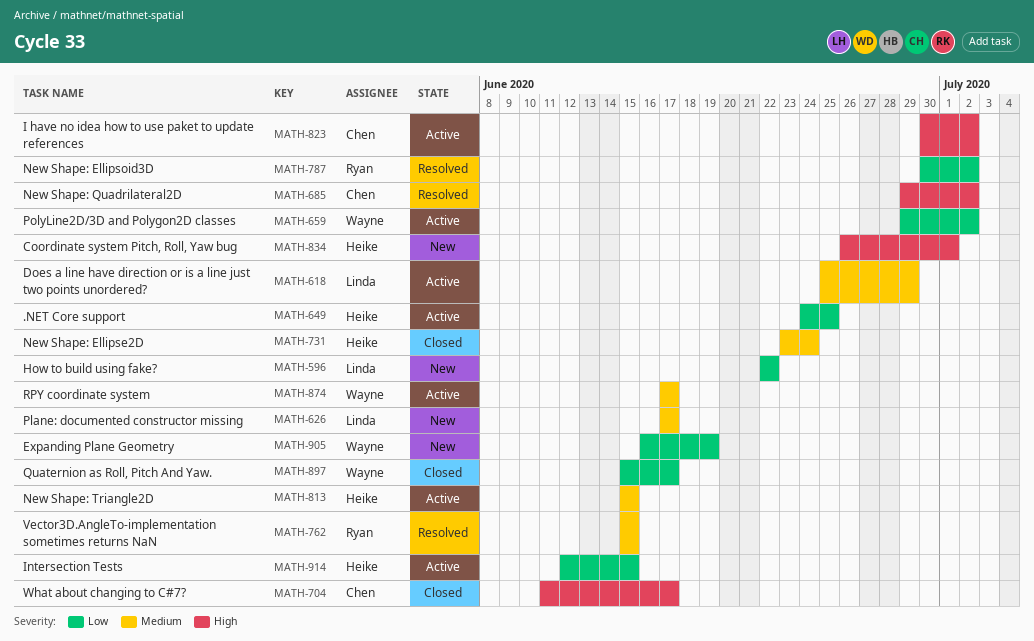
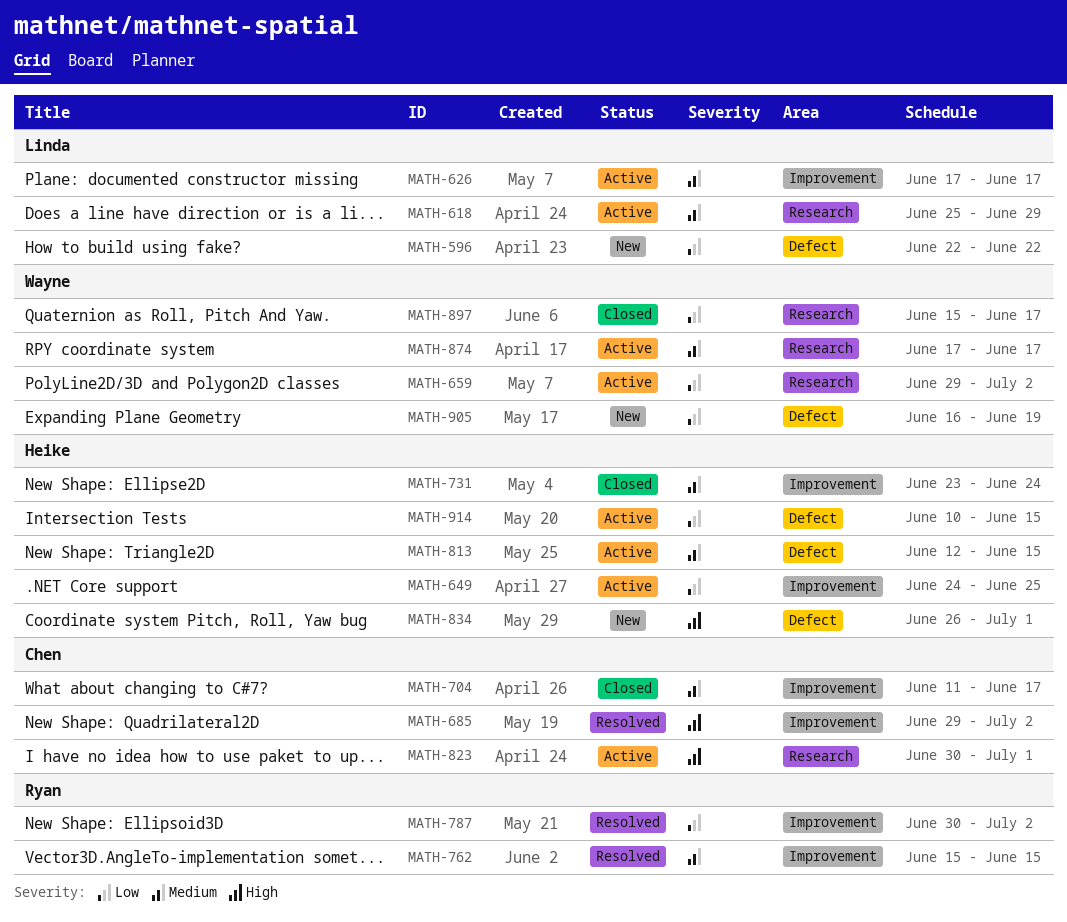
MATH-626, status: New -> Active
MATH-704, priority: High -> Medium
MATH-813, start: Jun 15 -> Jun 12
MATH-823, due: Jul 2 -> Jul 1
MATH-914, start: Jun 12 -> Jun 10

